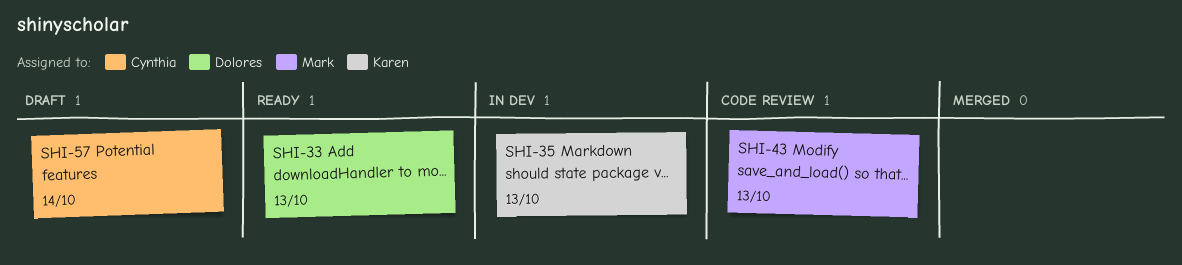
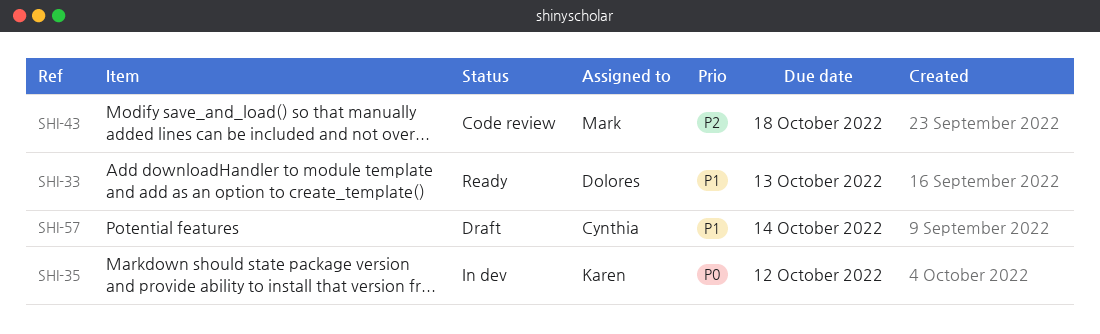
SHI-35, due: Oct 13 -> Oct 12
SHI-43, due: Oct 13 -> Oct 18

